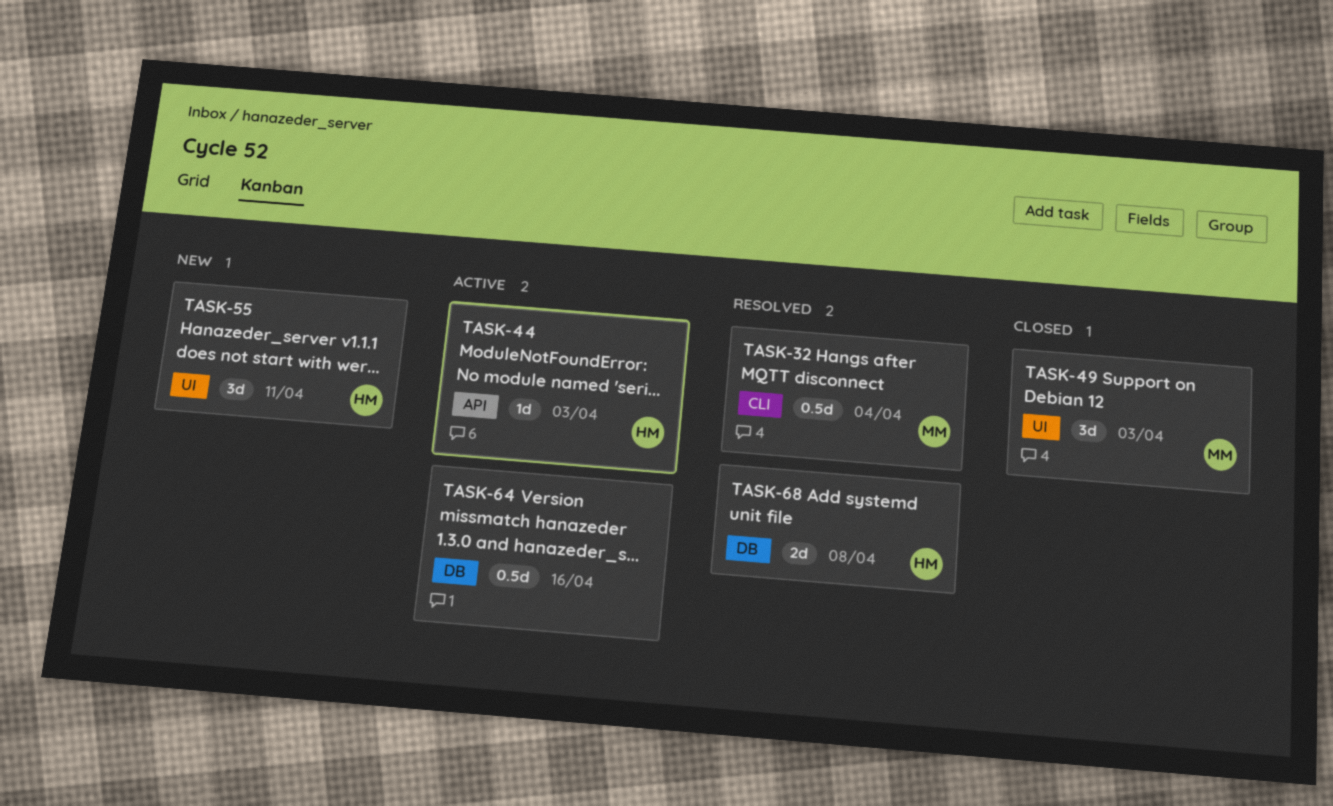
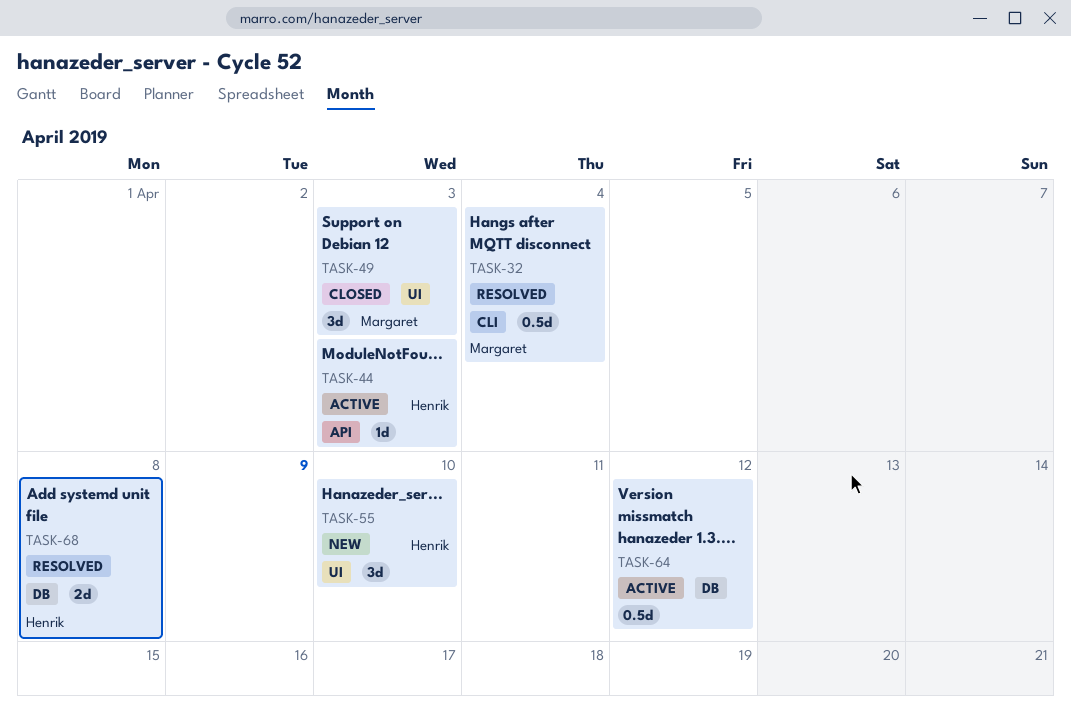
TASK-55, due: Apr 11 -> Apr 10
TASK-64, due: Apr 16 -> Apr 12

